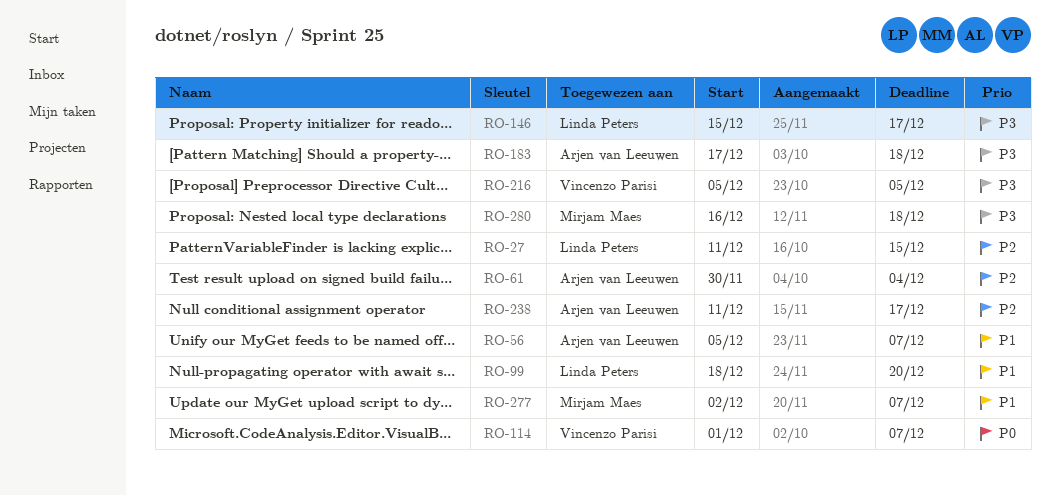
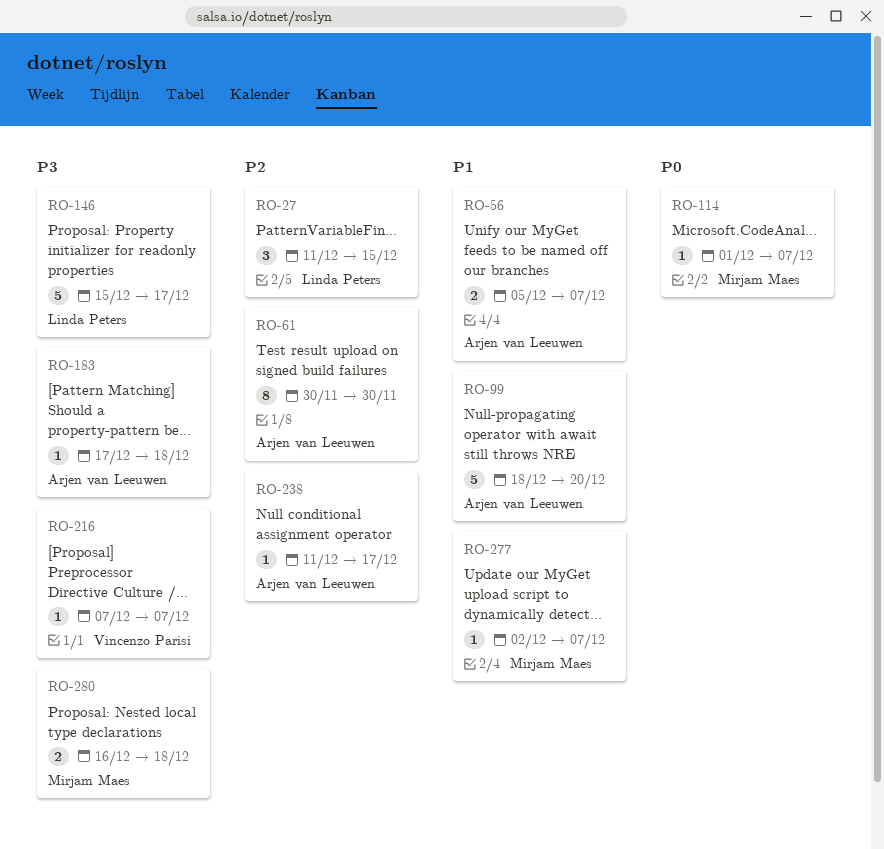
RO-61, due: Dec 4 -> Nov 30
RO-99, owner: Linda Peters -> Arjen van Leeuwen
RO-114, owner: Vincenzo Parisi -> Mirjam Maes
RO-216, start: Dec 5 -> Dec 7
RO-216, due: Dec 5 -> Dec 7

